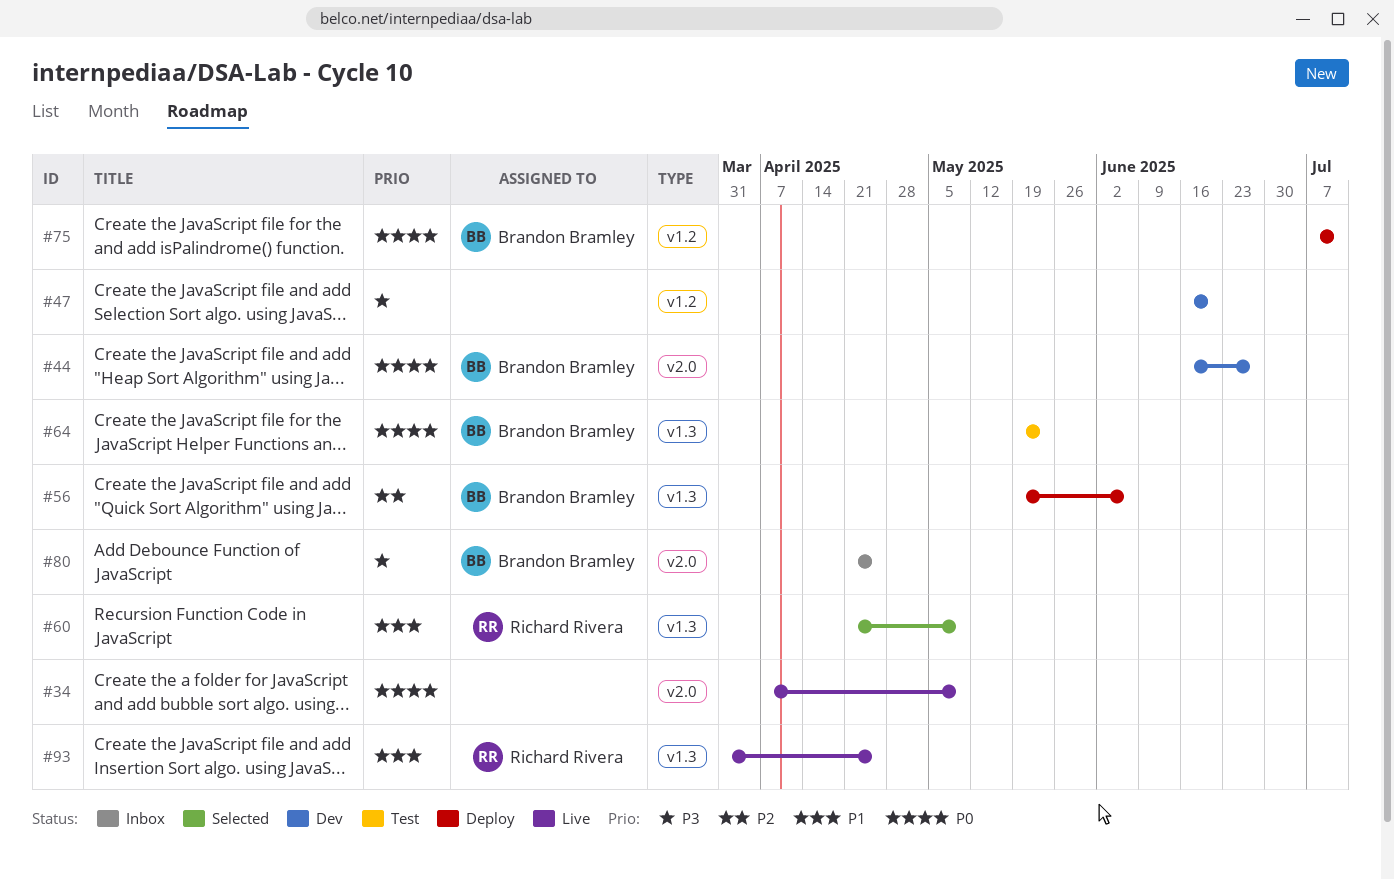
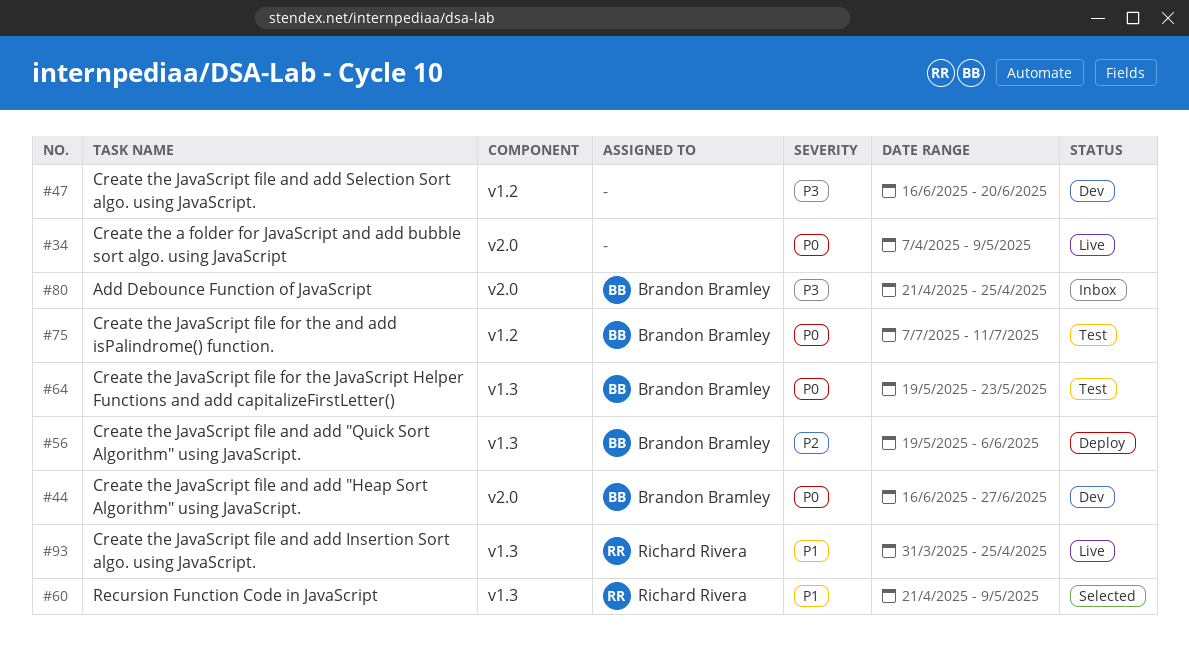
#75, status: Deploy -> Test

